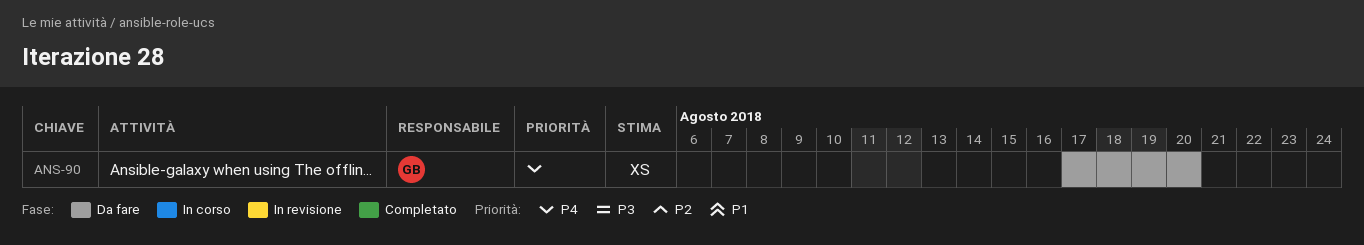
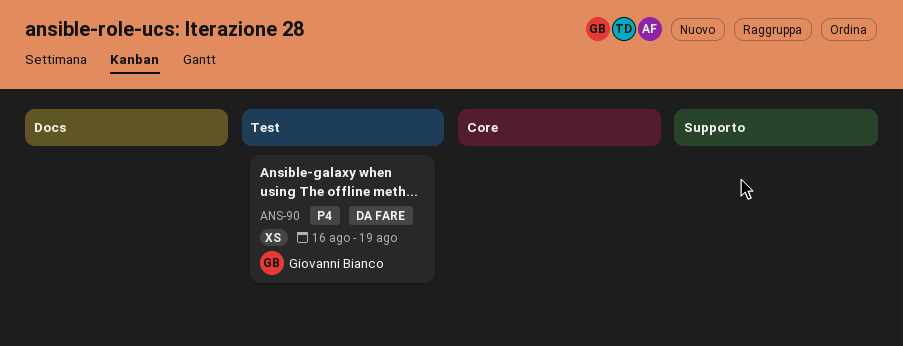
ANS-90, start: Aug 17 -> Aug 16
ANS-90, due: Aug 20 -> Aug 19

